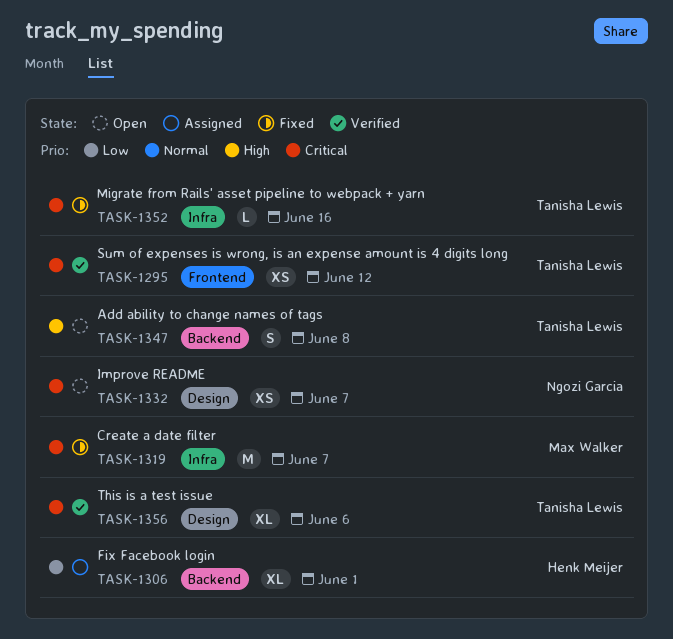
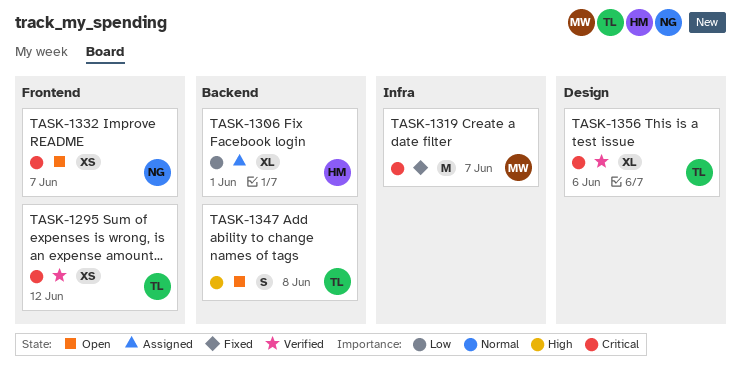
TASK-1332, label: Design -> Frontend
TASK-1352: present -> none

